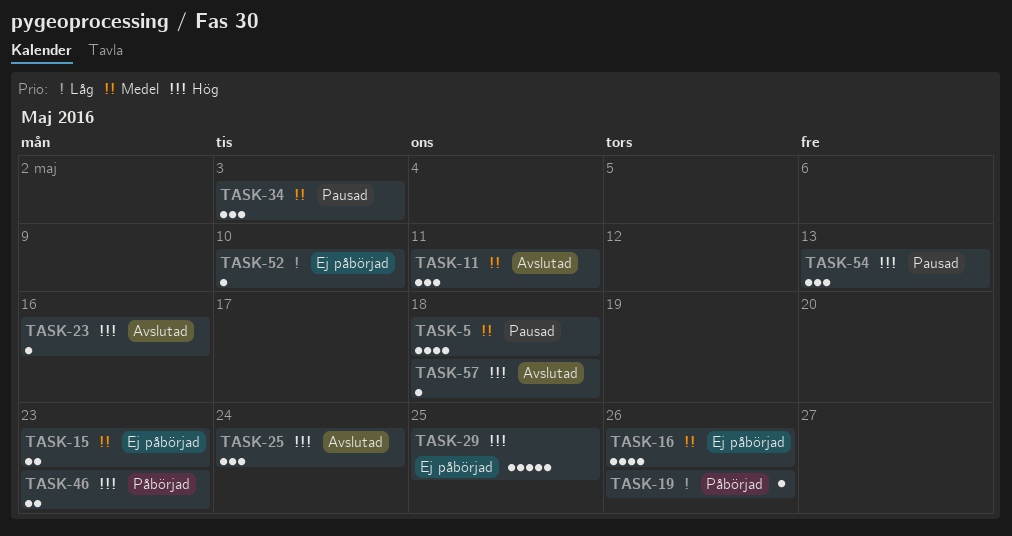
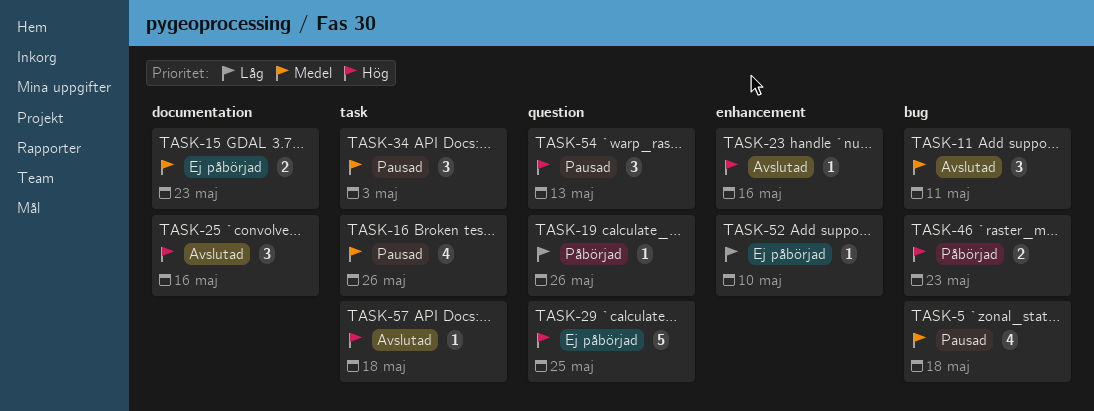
TASK-16, status: Ej påbörjad -> Pausad
TASK-25, due: May 24 -> May 16

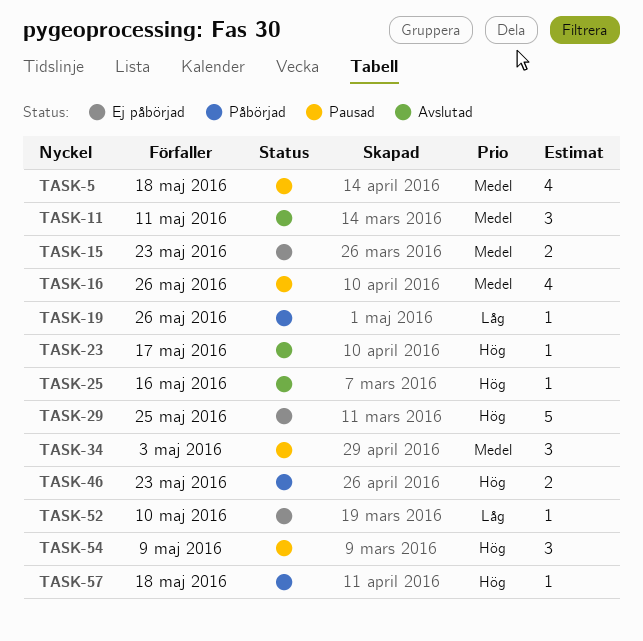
TASK-23, due: May 16 -> May 17
TASK-25, estimate: 3 -> 1
TASK-54, due: May 13 -> May 9
TASK-57, status: Avslutad -> Påbörjad

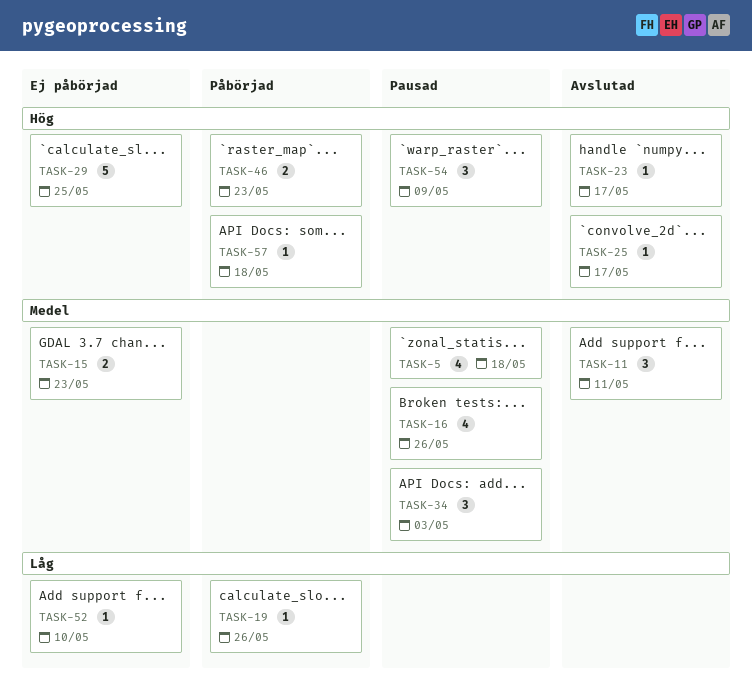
TASK-25, due: May 16 -> May 17

